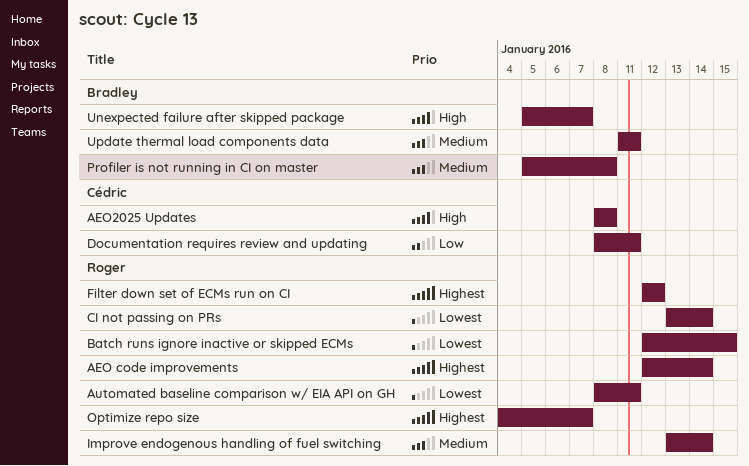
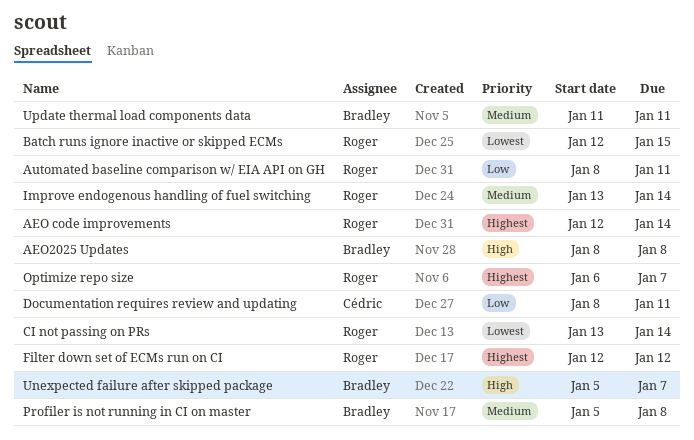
AEO2025 Updates, owner: Cédric -> Bradley
Automated baseline comparison w/ EIA API on GH, priority: Lowest -> Low
Optimize repo size, start: Jan 4 -> Jan 6

